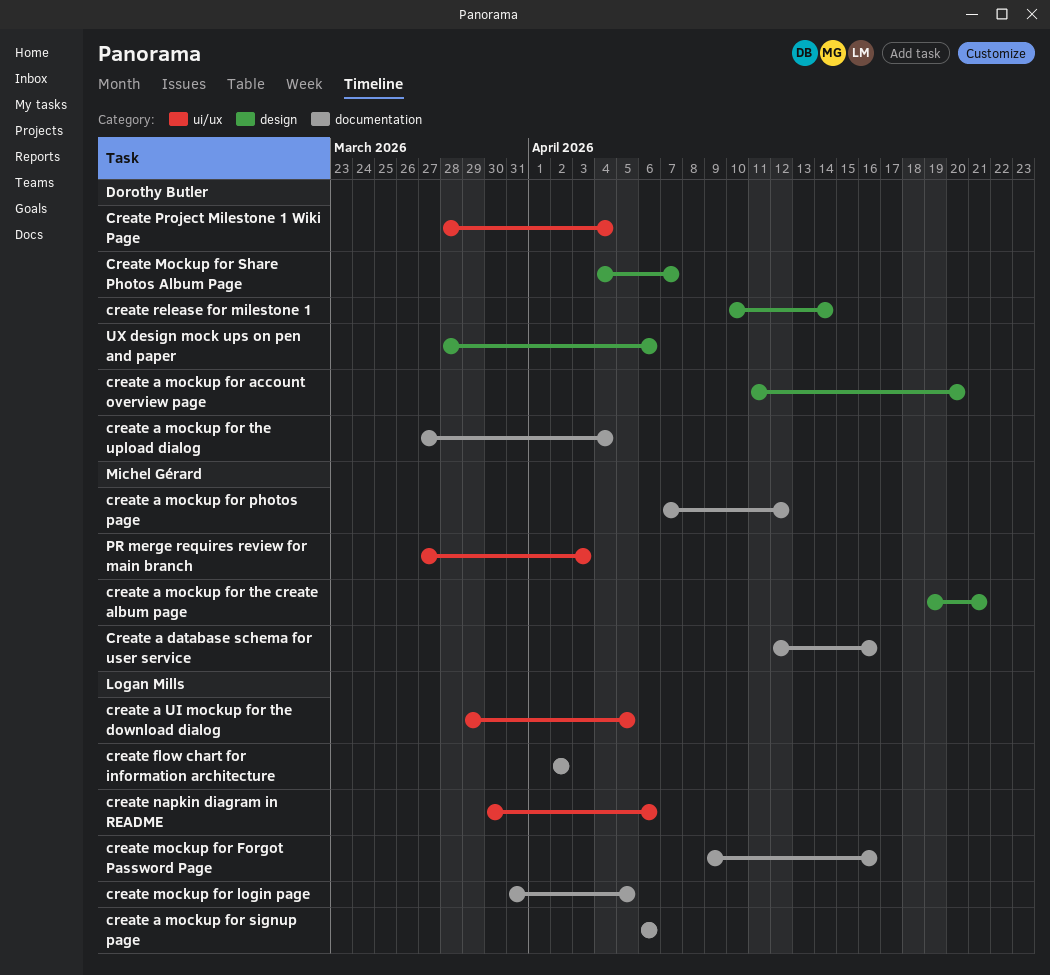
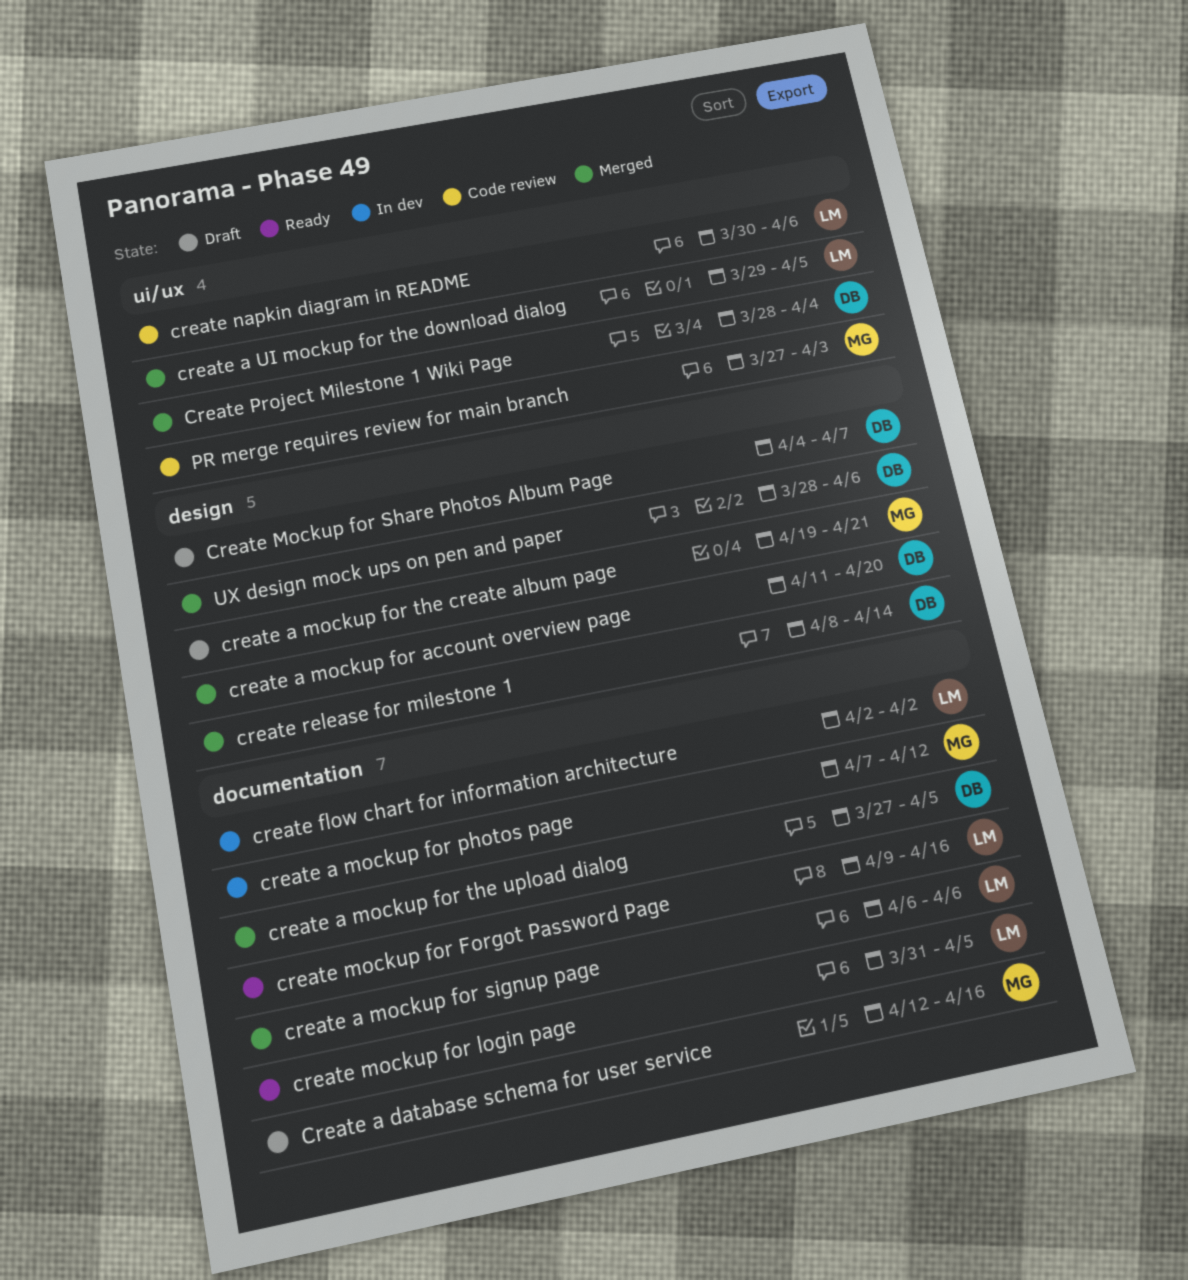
create a mockup for the upload dialog, due: Apr 4 -> Apr 5
create release for milestone 1, start: Apr 10 -> Apr 8

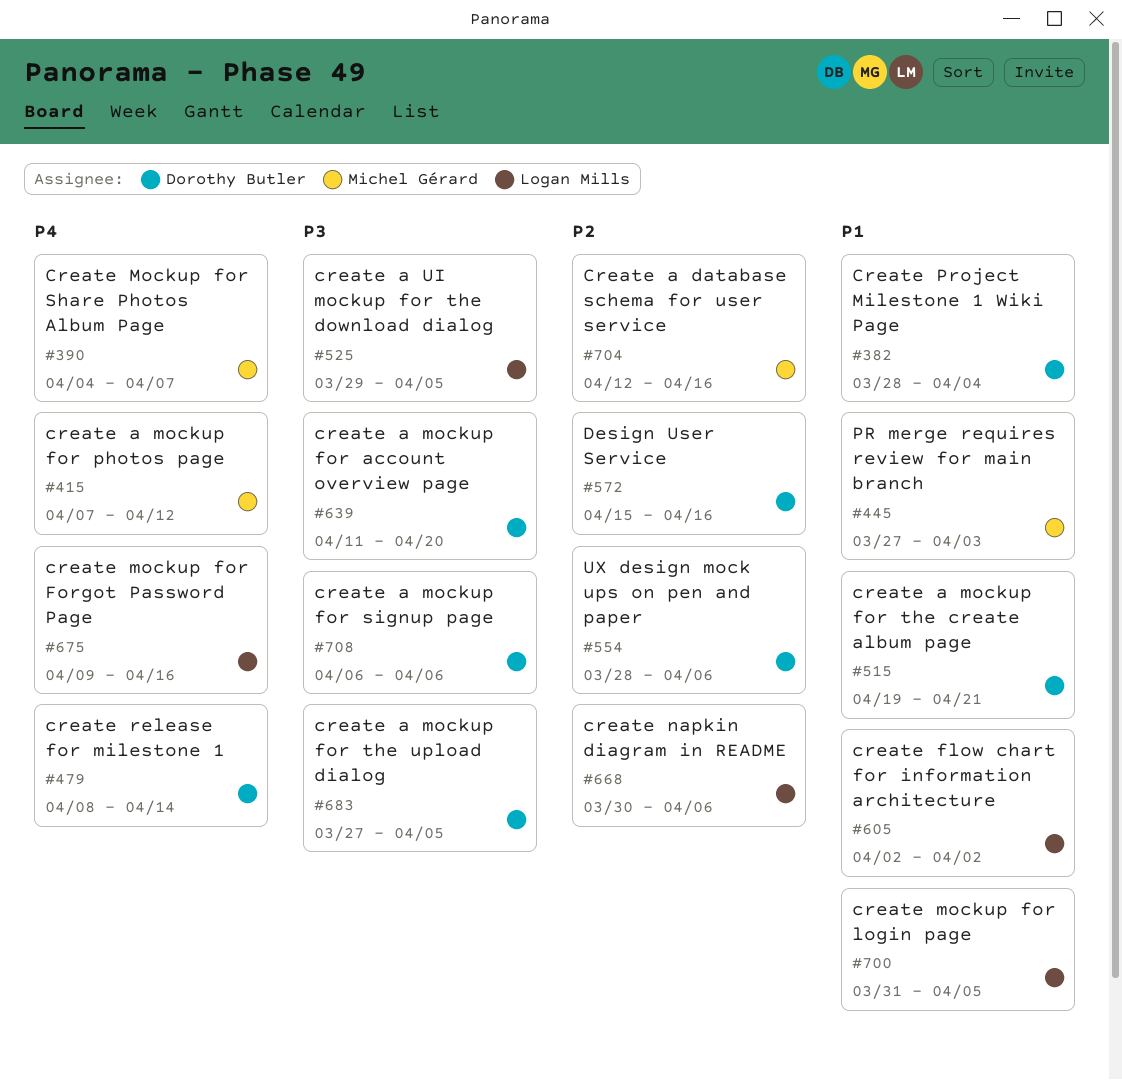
create a mockup for signup page, owner: Logan Mills -> Dorothy Butler
create a mockup for the create album page, owner: Michel Gérard -> Dorothy Butler
Create Mockup for Share Photos Album Page, owner: Dorothy Butler -> Michel Gérard
Design User Service: none -> present

